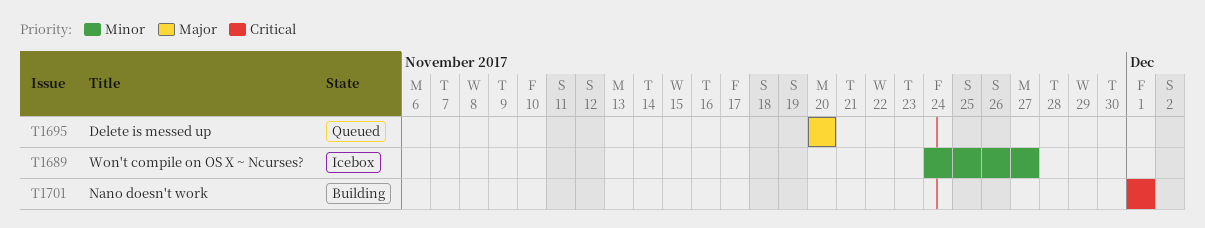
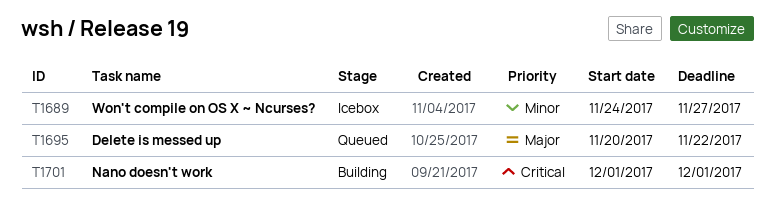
T1695, due: Nov 20 -> Nov 22

